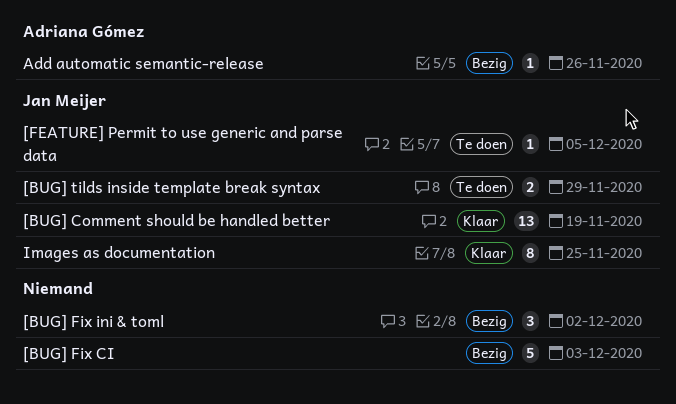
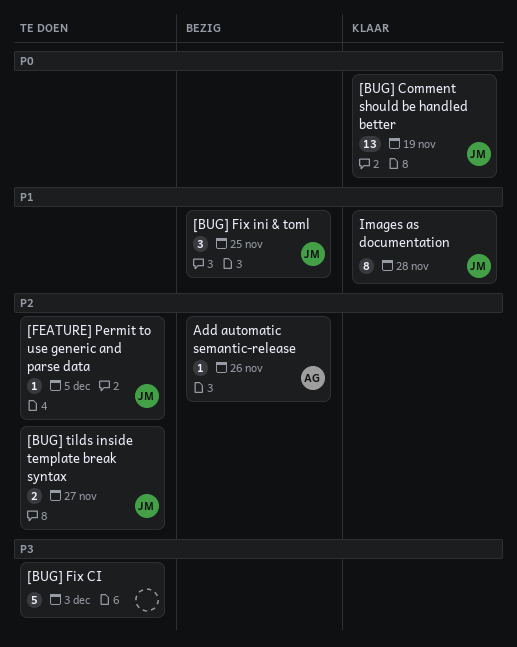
[BUG] Fix CI, status: Bezig -> Te doen
[BUG] Fix ini & toml, owner: none -> Jan Meijer
[BUG] Fix ini & toml, due: Dec 2 -> Nov 25
[BUG] tilds inside template break syntax, due: Nov 29 -> Nov 27
Images as documentation, due: Nov 25 -> Nov 28

